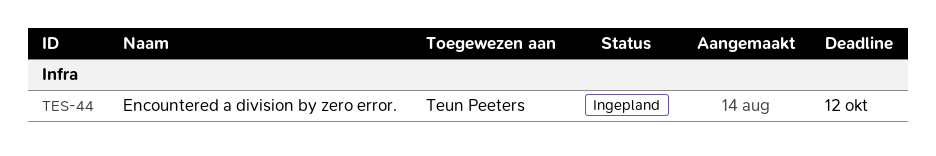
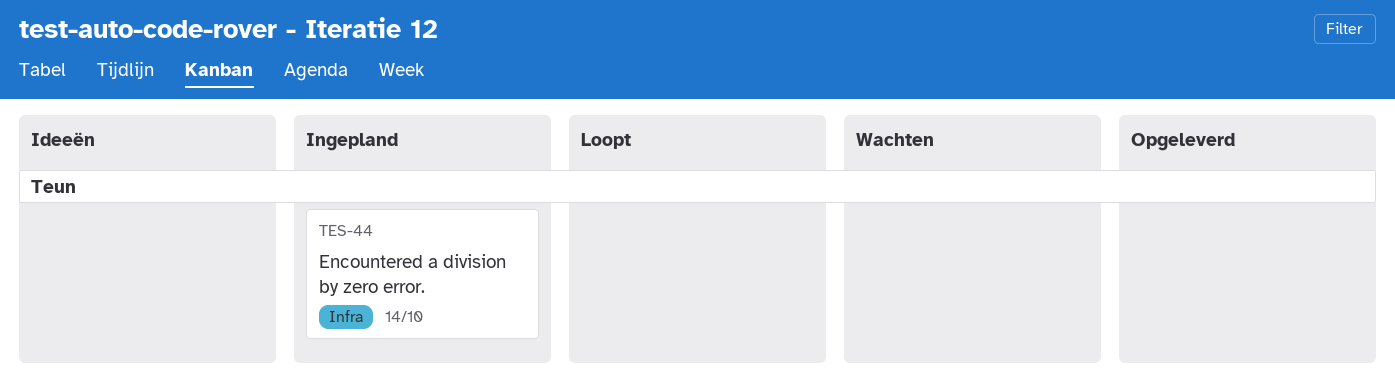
TES-44, due: Oct 12 -> Oct 14

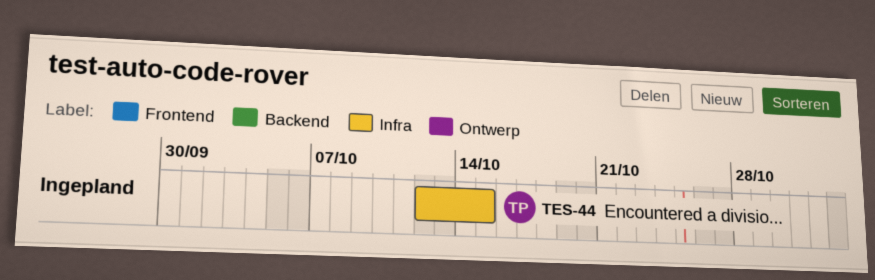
TES-44, due: Oct 14 -> Oct 15

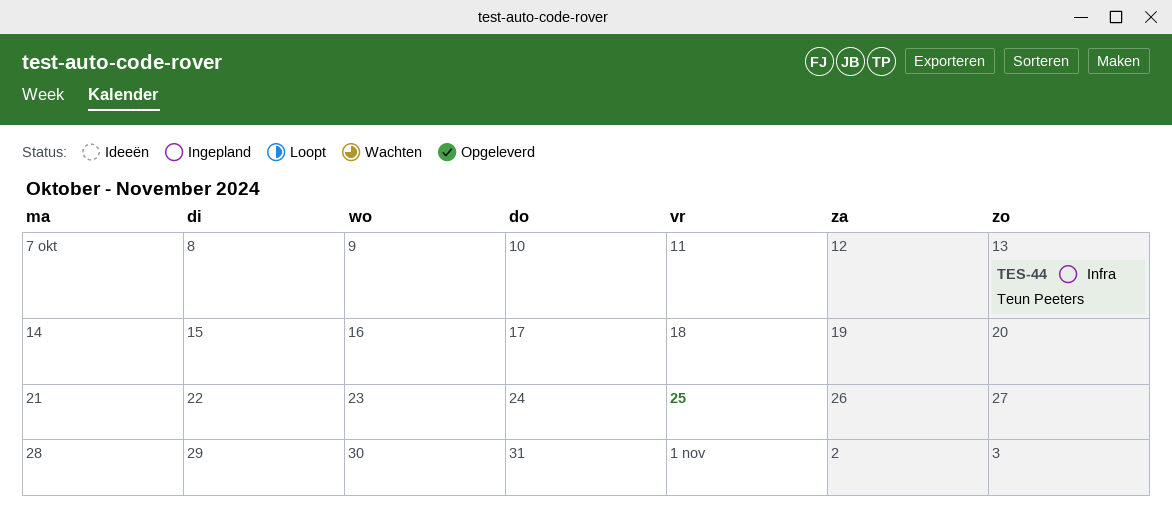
TES-44, due: Oct 15 -> Oct 13

